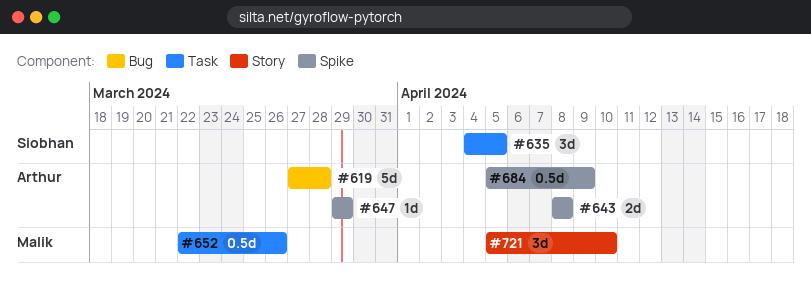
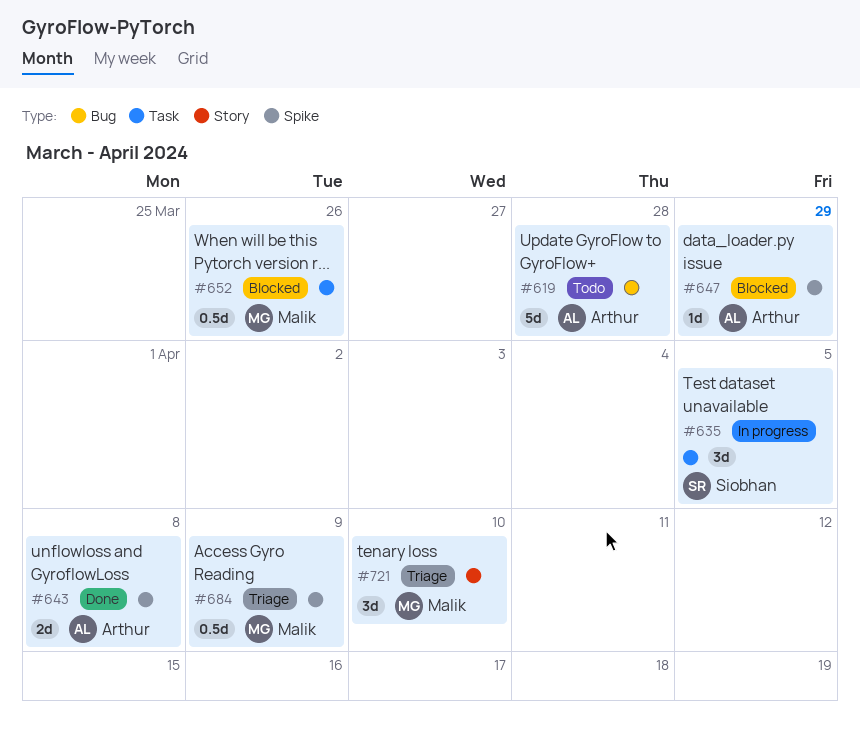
#684, owner: Arthur -> Malik

